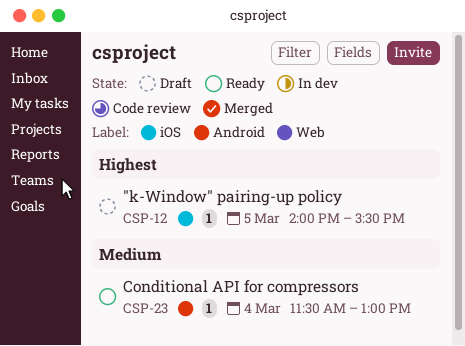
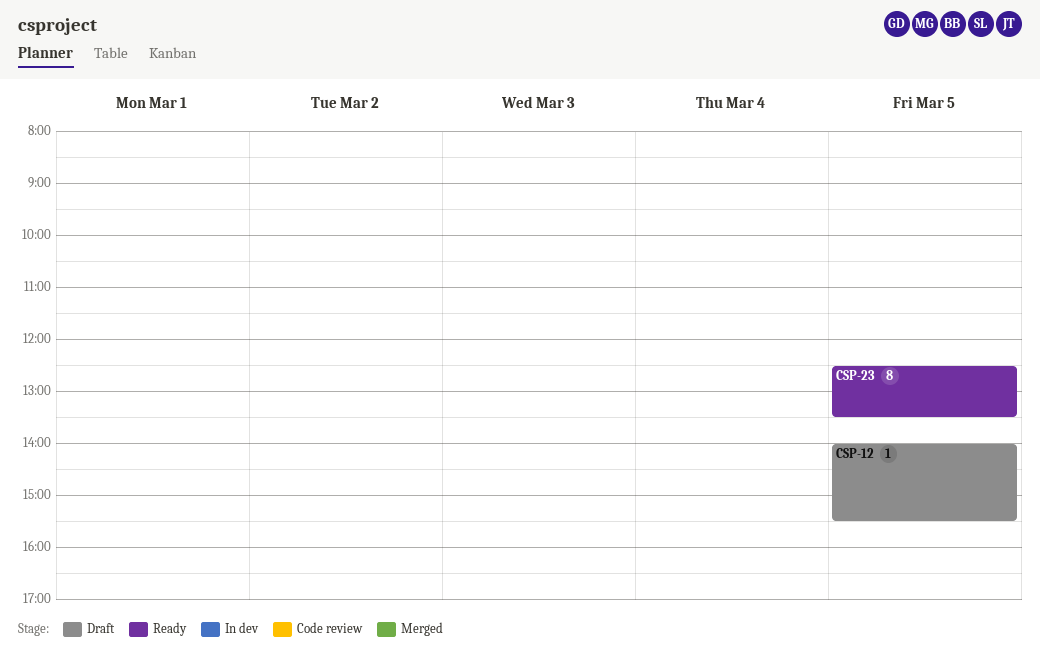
CSP-23, estimate: 1 -> 8
CSP-23, day: Mar 4 -> Mar 5
CSP-23, begins: 11:30 -> 12:30
CSP-23, ends: 13:00 -> 13:30

